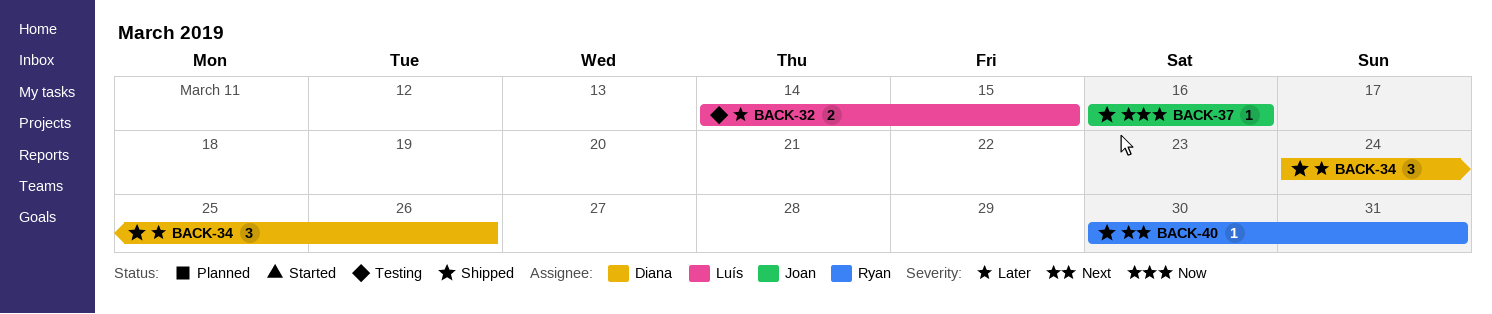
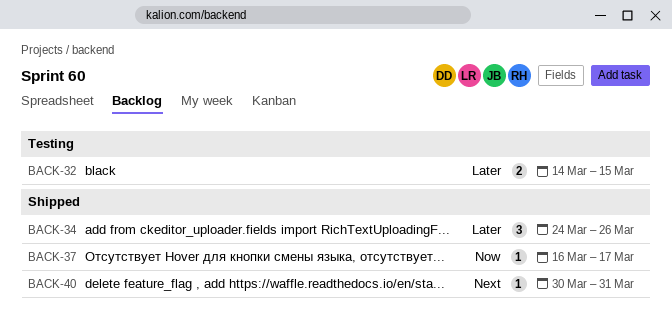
BACK-37, due: Mar 16 -> Mar 17

